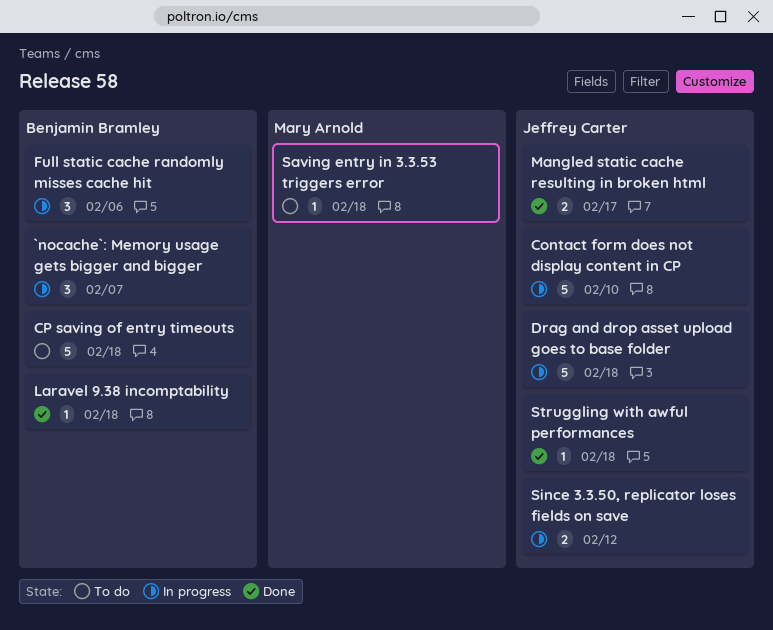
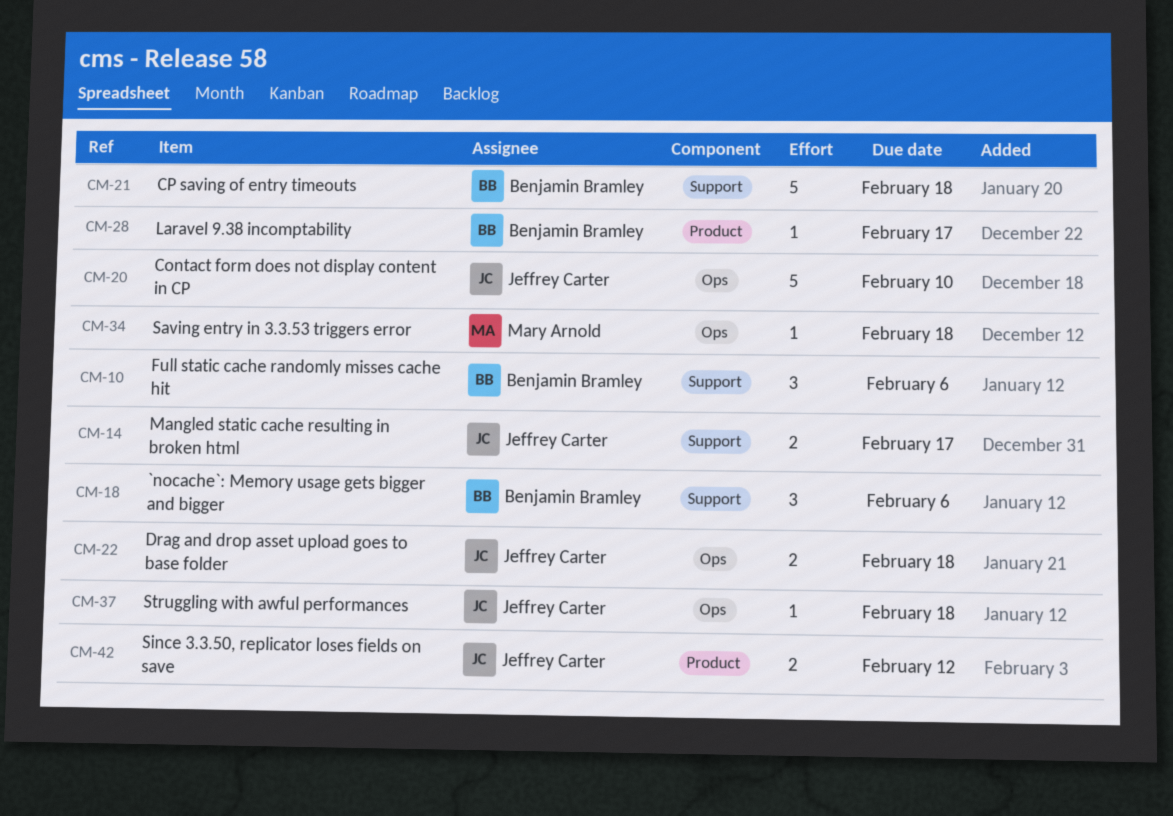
`nocache`: Memory usage gets bigger and bigger, due: Feb 7 -> Feb 6
Drag and drop asset upload goes to base folder, estimate: 5 -> 2
Laravel 9.38 incomptability, due: Feb 18 -> Feb 17

